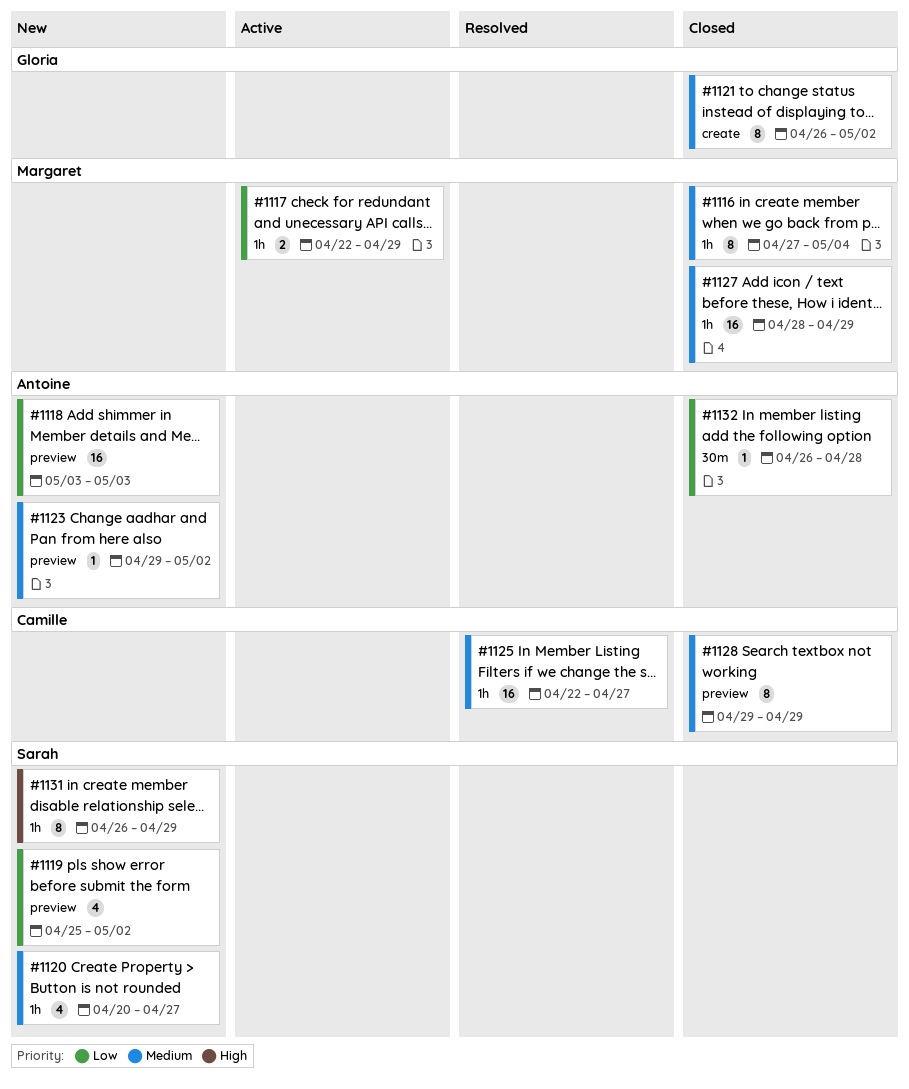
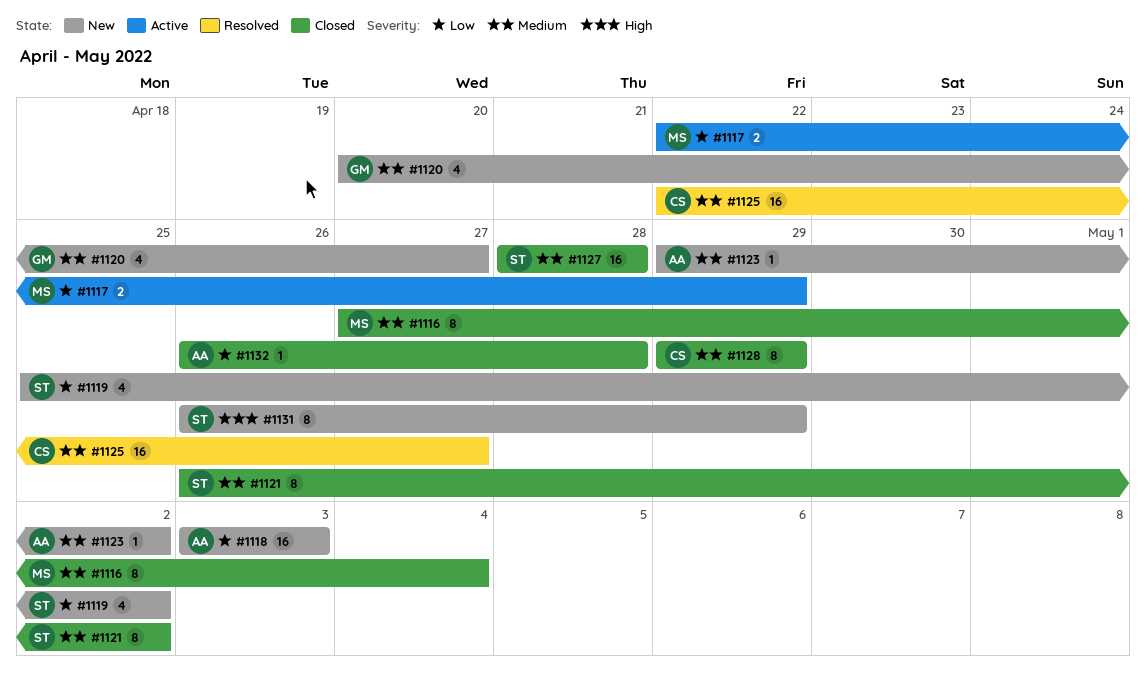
#1120, owner: Sarah -> Gloria
#1121, owner: Gloria -> Sarah
#1127, owner: Margaret -> Sarah
#1127, due: Apr 29 -> Apr 28

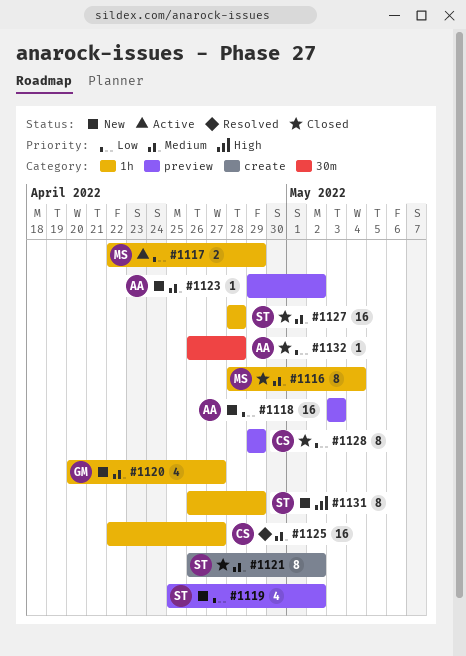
#1116, start: Apr 27 -> Apr 28
#1128, priority: Medium -> Low

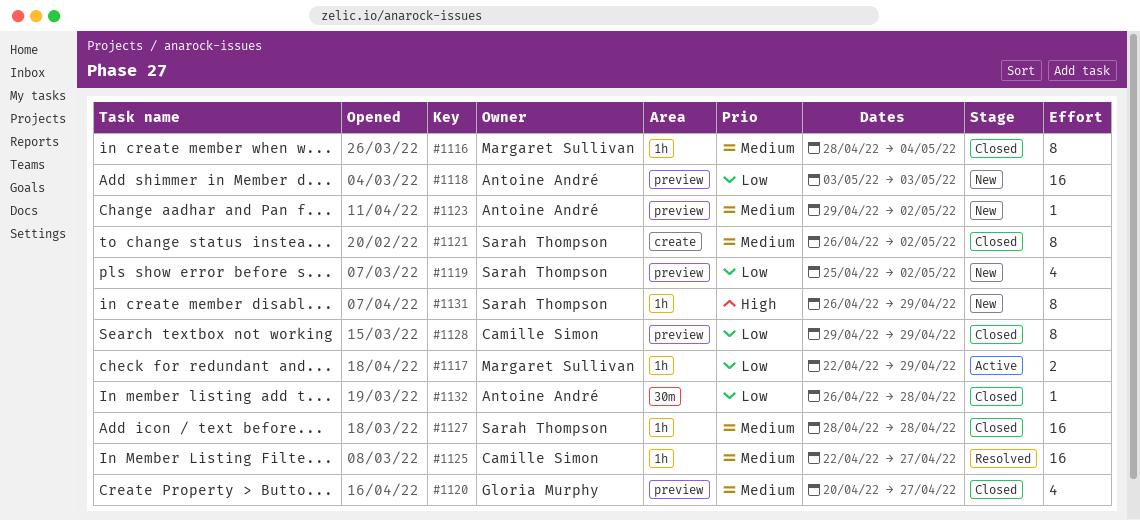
#1120, status: New -> Closed
#1120, label: 1h -> preview

